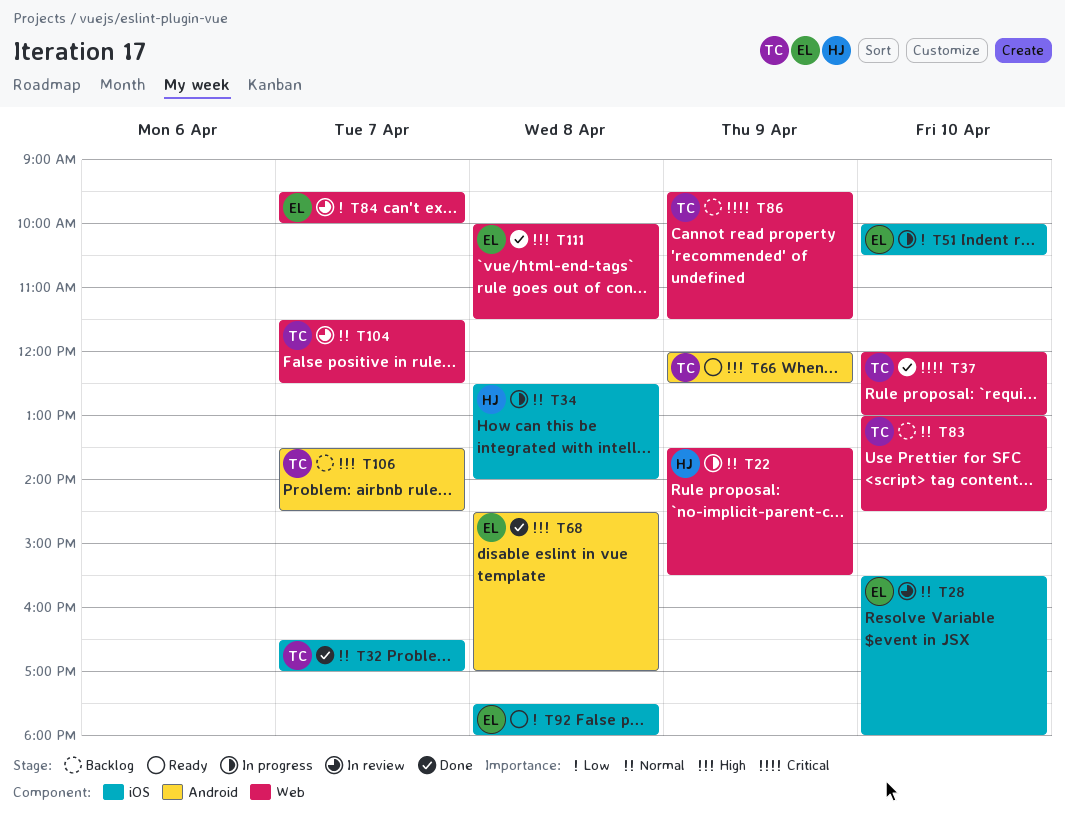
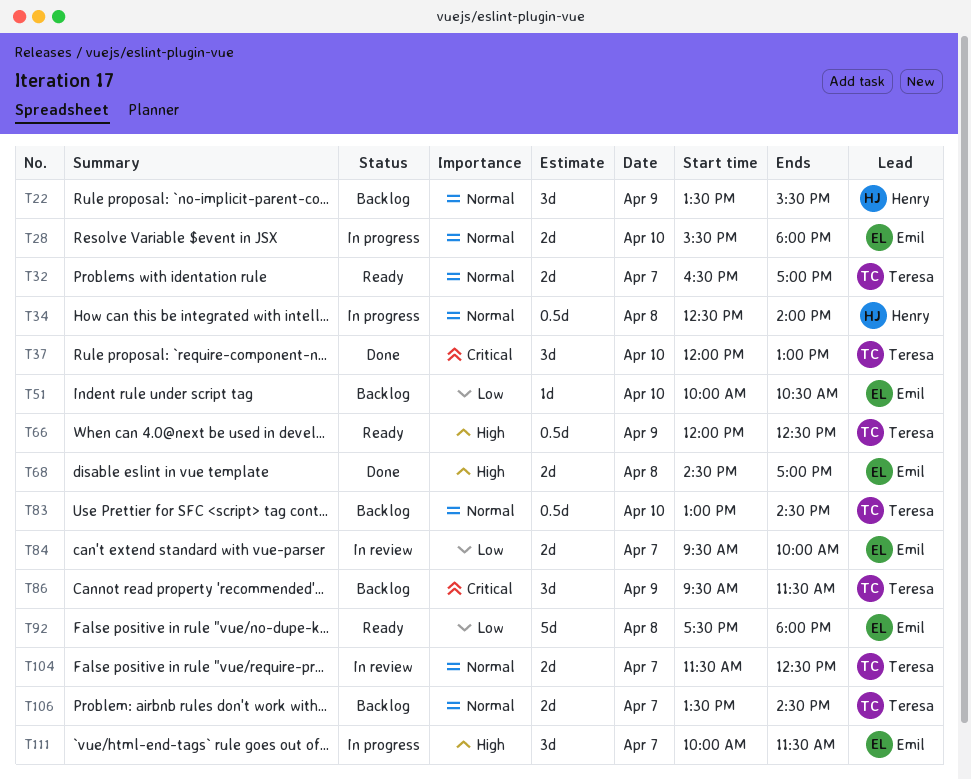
T22, status: In progress -> Backlog
T28, status: In review -> In progress
T32, status: Done -> Ready
T51, status: In progress -> Backlog
T106, priority: High -> Normal
T111, status: Done -> In progress
T111, day: Apr 8 -> Apr 7

